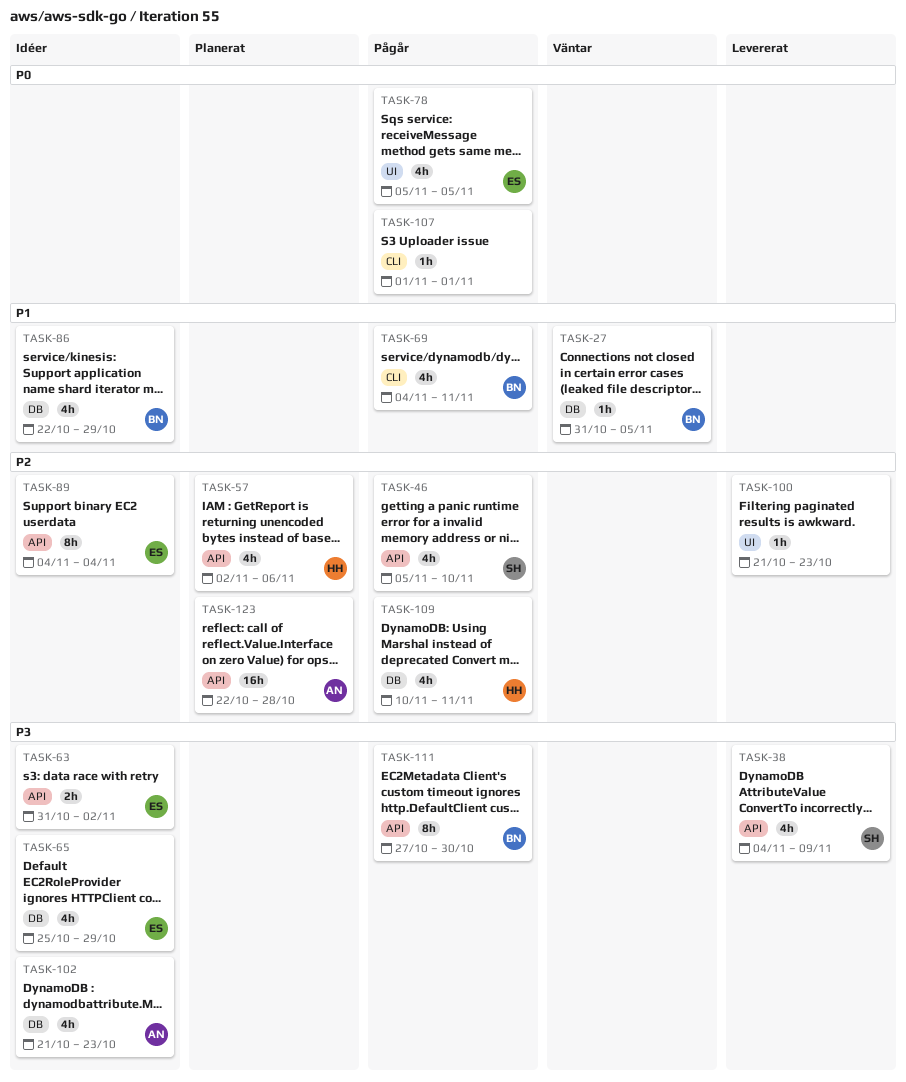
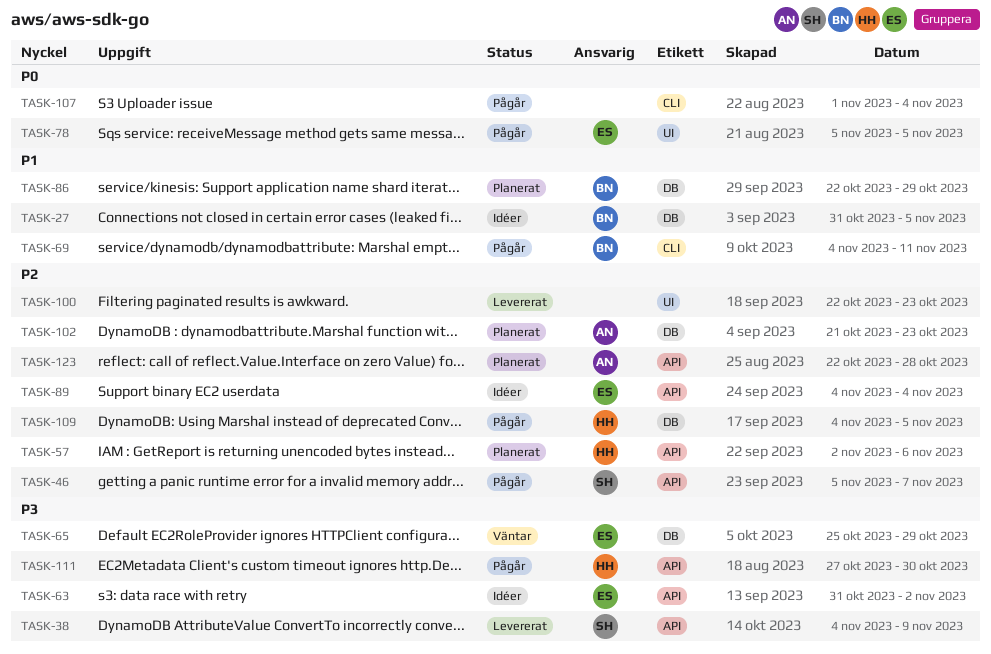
TASK-27, status: Väntar -> Idéer
TASK-46, due: Nov 10 -> Nov 7
TASK-65, status: Idéer -> Väntar
TASK-86, status: Idéer -> Planerat
TASK-100, start: Oct 21 -> Oct 22
TASK-102, status: Idéer -> Planerat
TASK-102, priority: P3 -> P2
TASK-107, due: Nov 1 -> Nov 4
TASK-109, start: Nov 10 -> Nov 4
TASK-109, due: Nov 11 -> Nov 5
TASK-111, owner: BN -> HH

